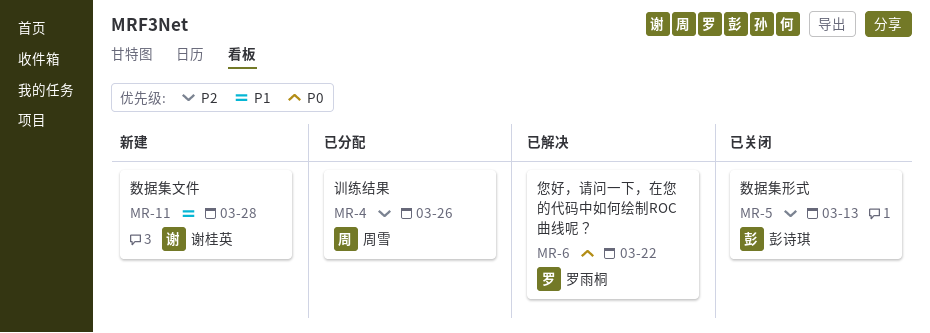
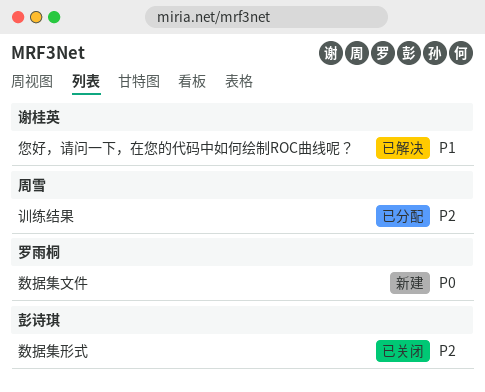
您好，请问一下，在您的代码中如何绘制ROC曲线呢？, owner: 罗雨桐 -> 谢桂英
您好，请问一下，在您的代码中如何绘制ROC曲线呢？, priority: P0 -> P1
数据集文件, owner: 谢桂英 -> 罗雨桐
数据集文件, priority: P1 -> P0

